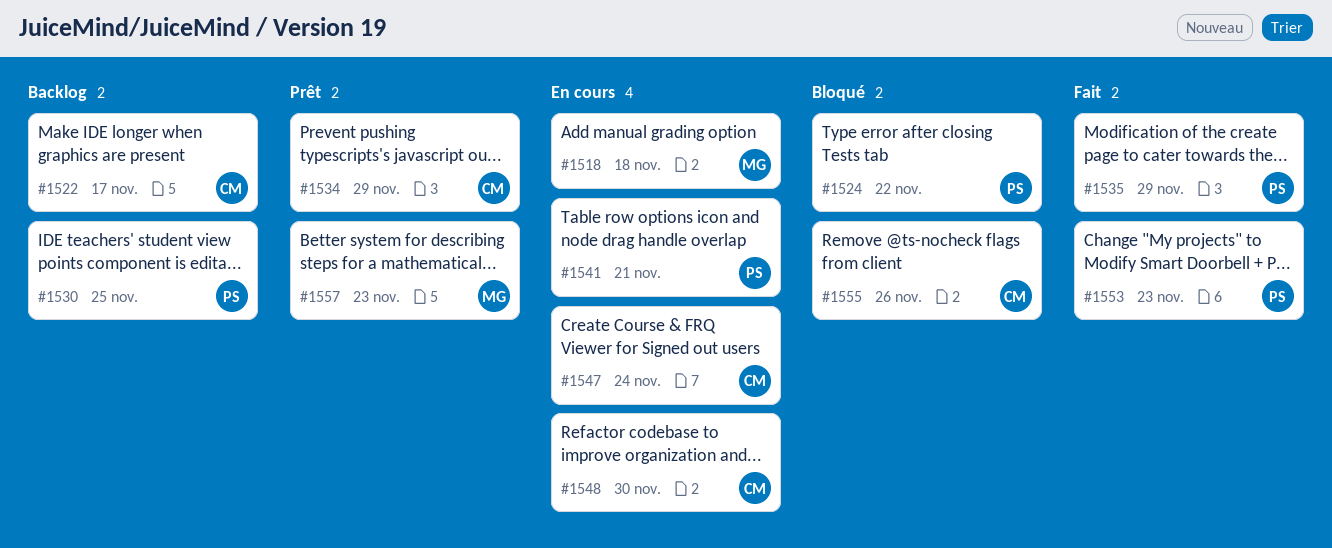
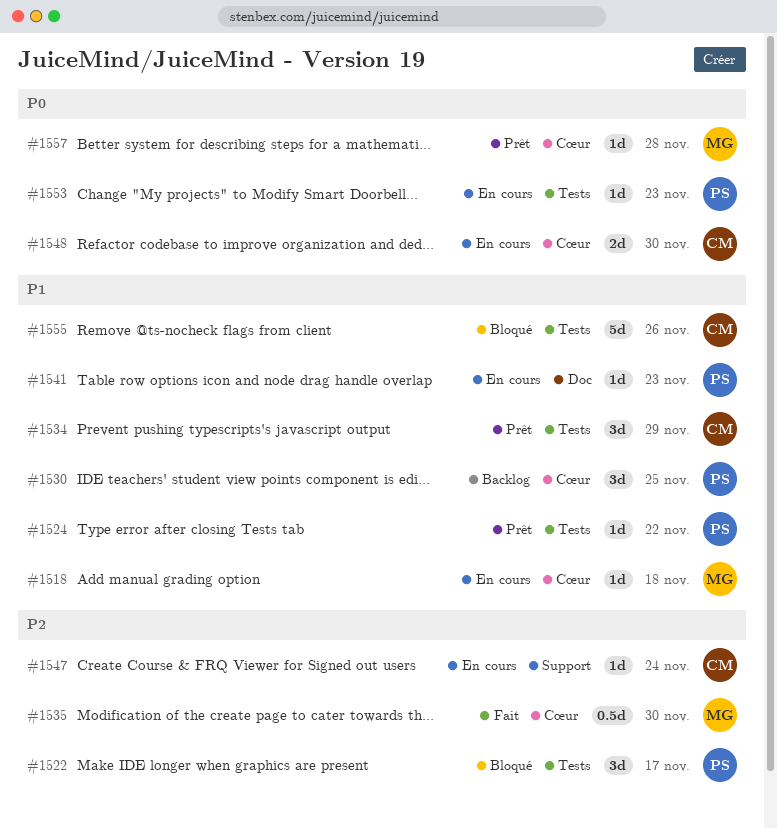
#1522, status: Backlog -> Bloqué
#1522, owner: CM -> PS
#1524, status: Bloqué -> Prêt
#1535, owner: PS -> MG
#1535, due: Nov 29 -> Nov 30
#1541, due: Nov 21 -> Nov 23
#1553, status: Fait -> En cours
#1557, due: Nov 23 -> Nov 28

